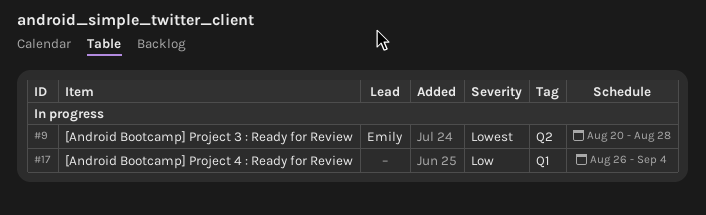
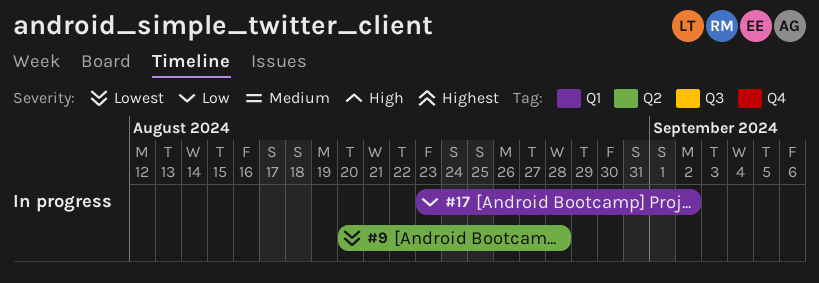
#17, start: Aug 26 -> Aug 23
#17, due: Sep 4 -> Sep 2

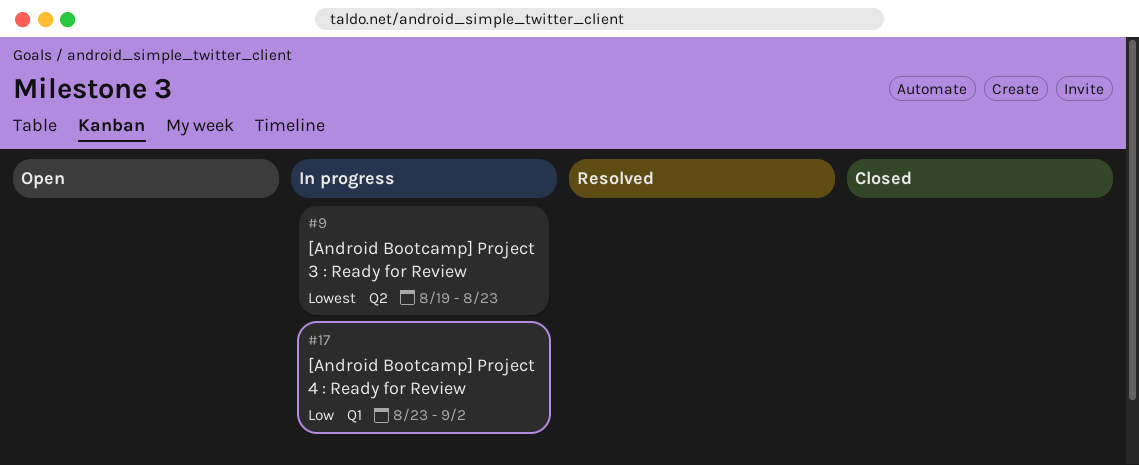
#9, start: Aug 20 -> Aug 19
#9, due: Aug 28 -> Aug 23

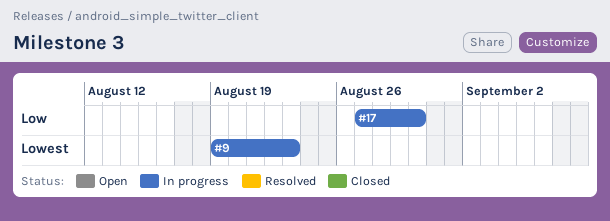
#17, start: Aug 23 -> Aug 27
#17, due: Sep 2 -> Aug 30

